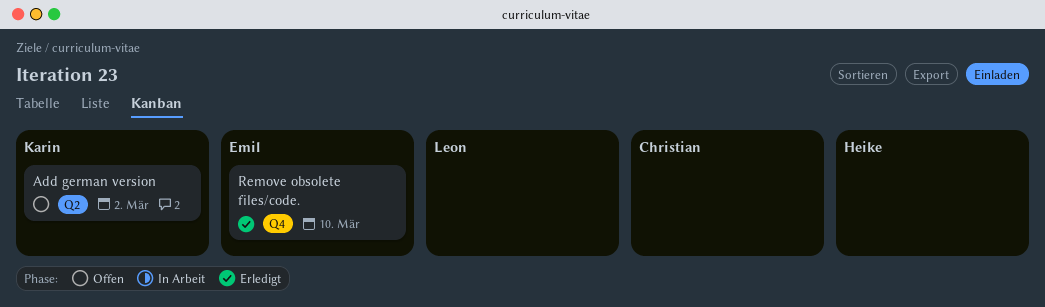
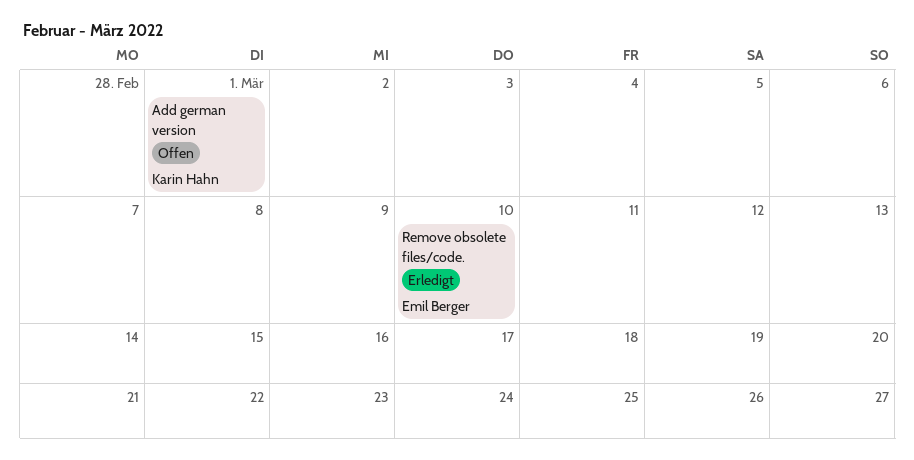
Add german version, due: Mar 2 -> Mar 1

